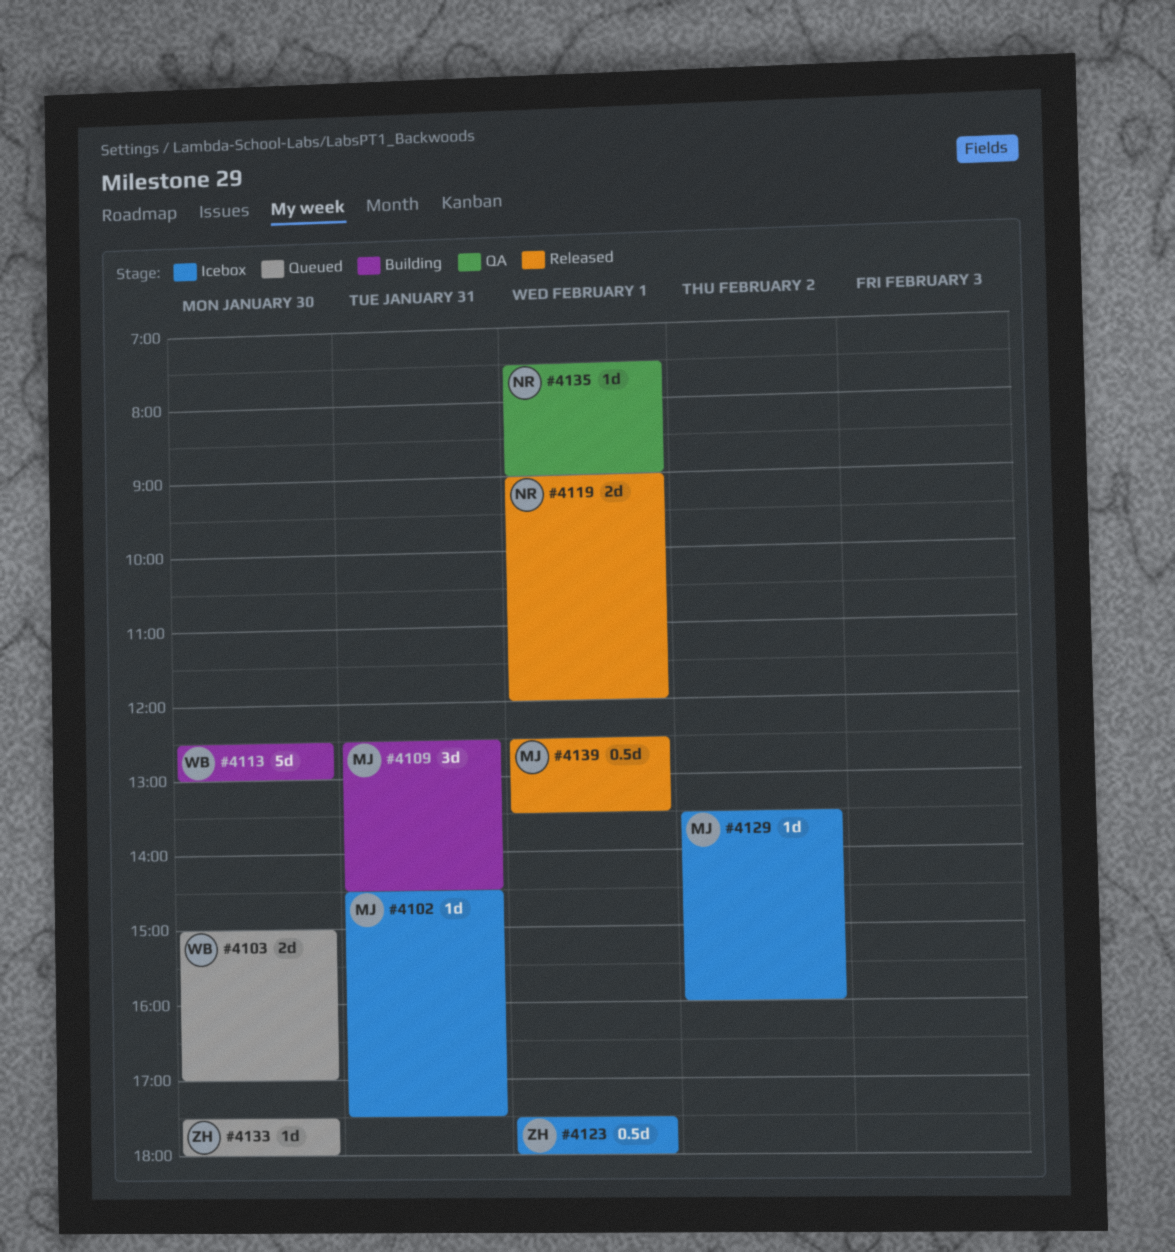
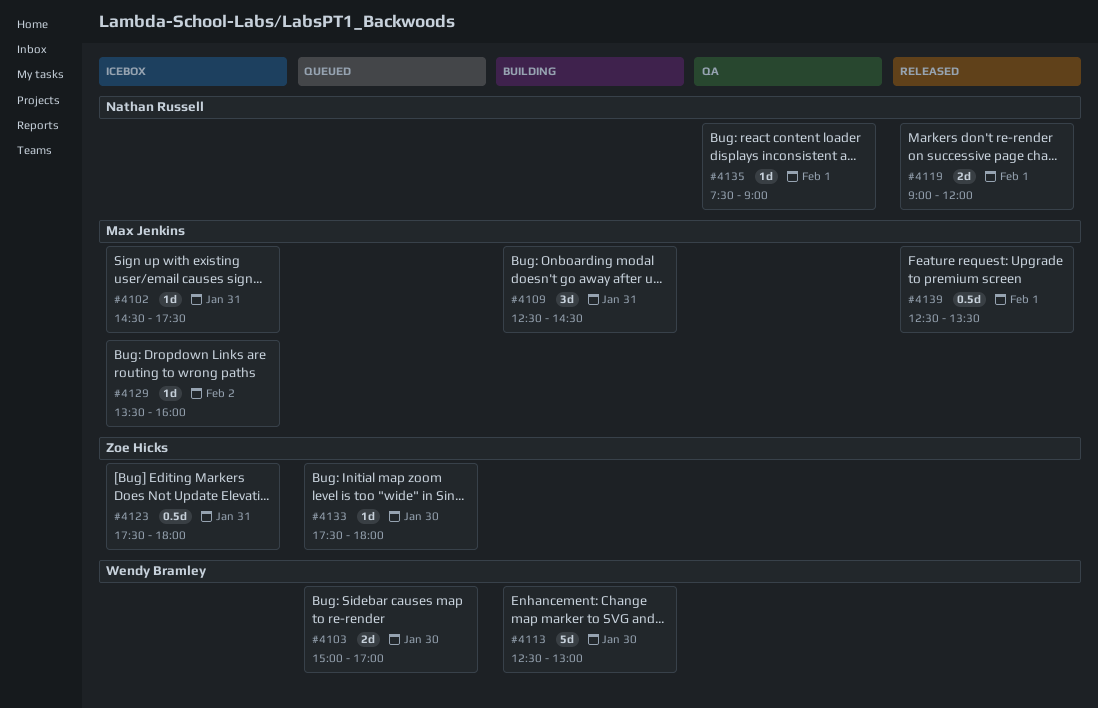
#4123, day: Feb 1 -> Jan 31

